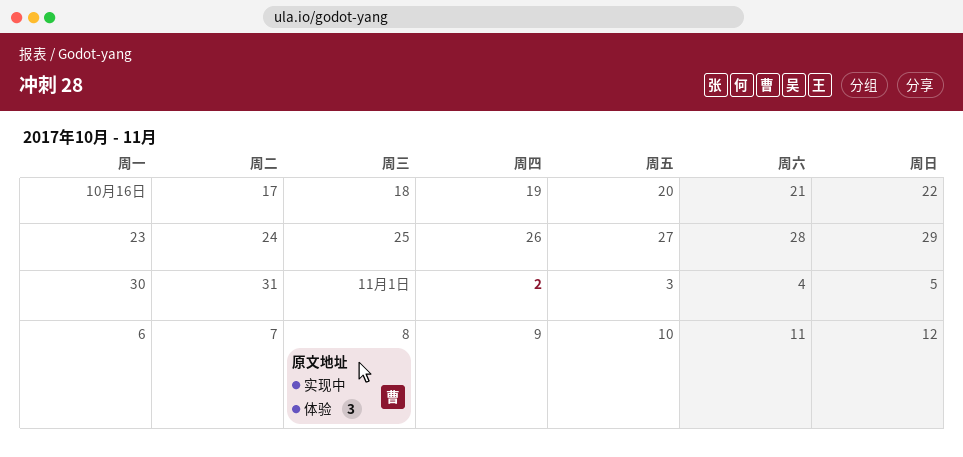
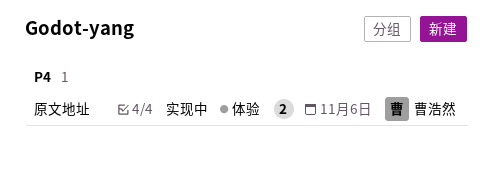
原文地址, estimate: 3 -> 2
原文地址, due: Nov 8 -> Nov 6

